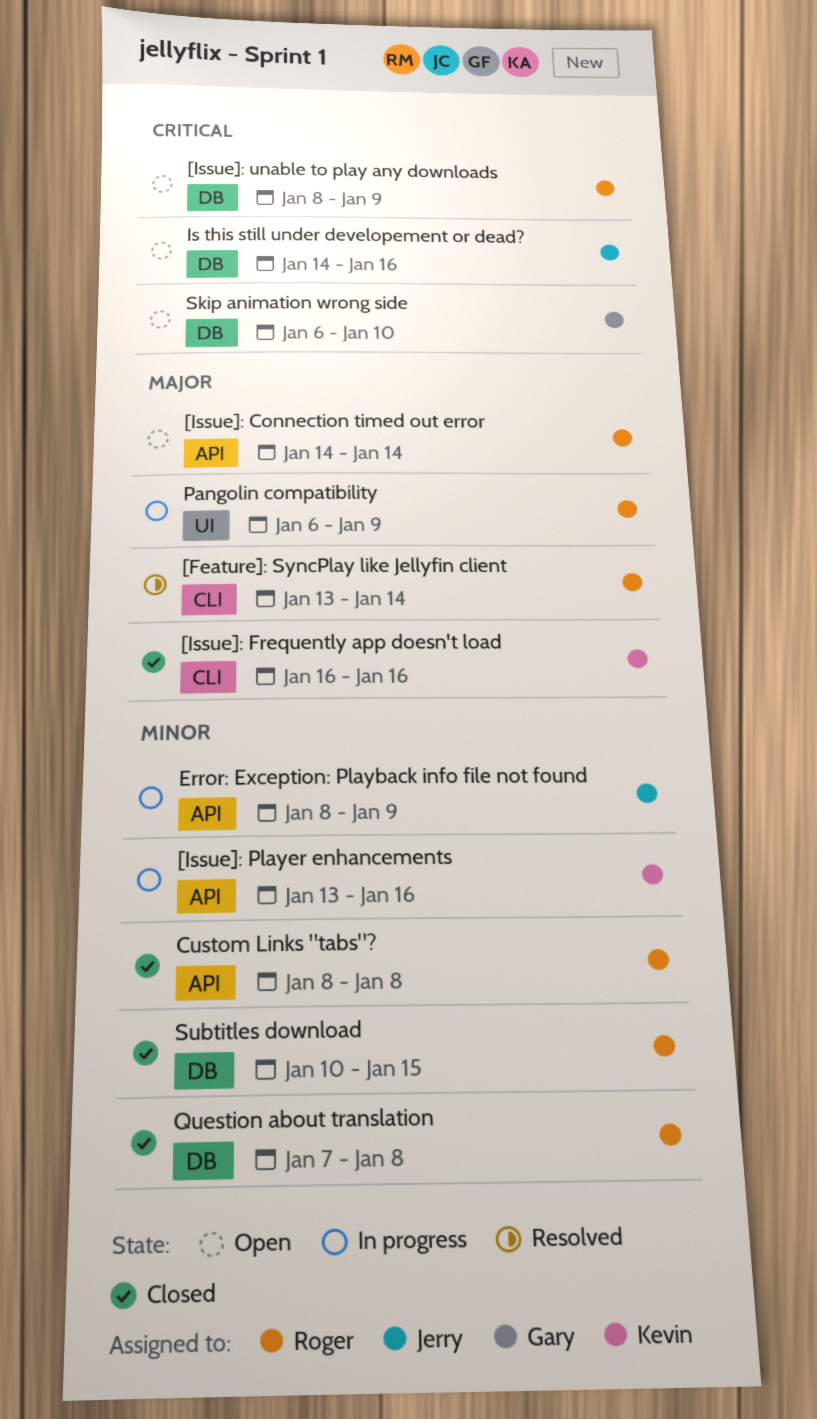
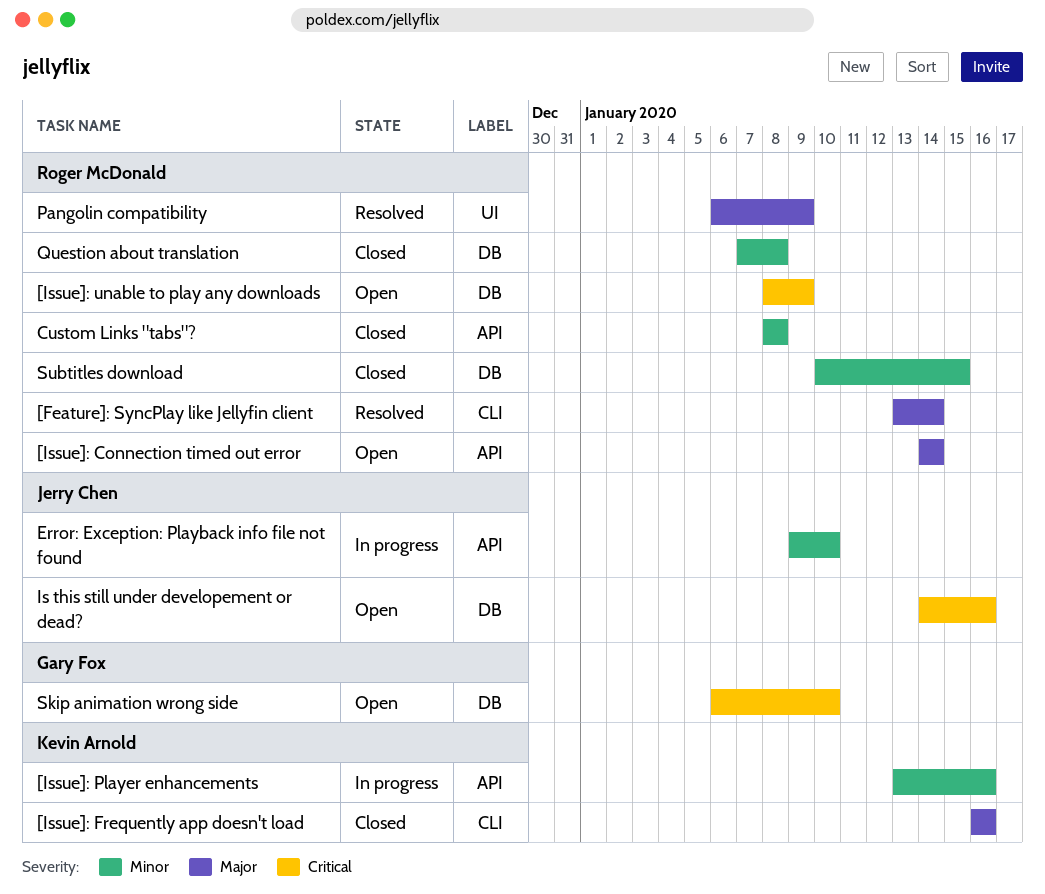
Error: Exception: Playback info file not found, start: Jan 8 -> Jan 9
Error: Exception: Playback info file not found, due: Jan 9 -> Jan 10
Pangolin compatibility, status: In progress -> Resolved

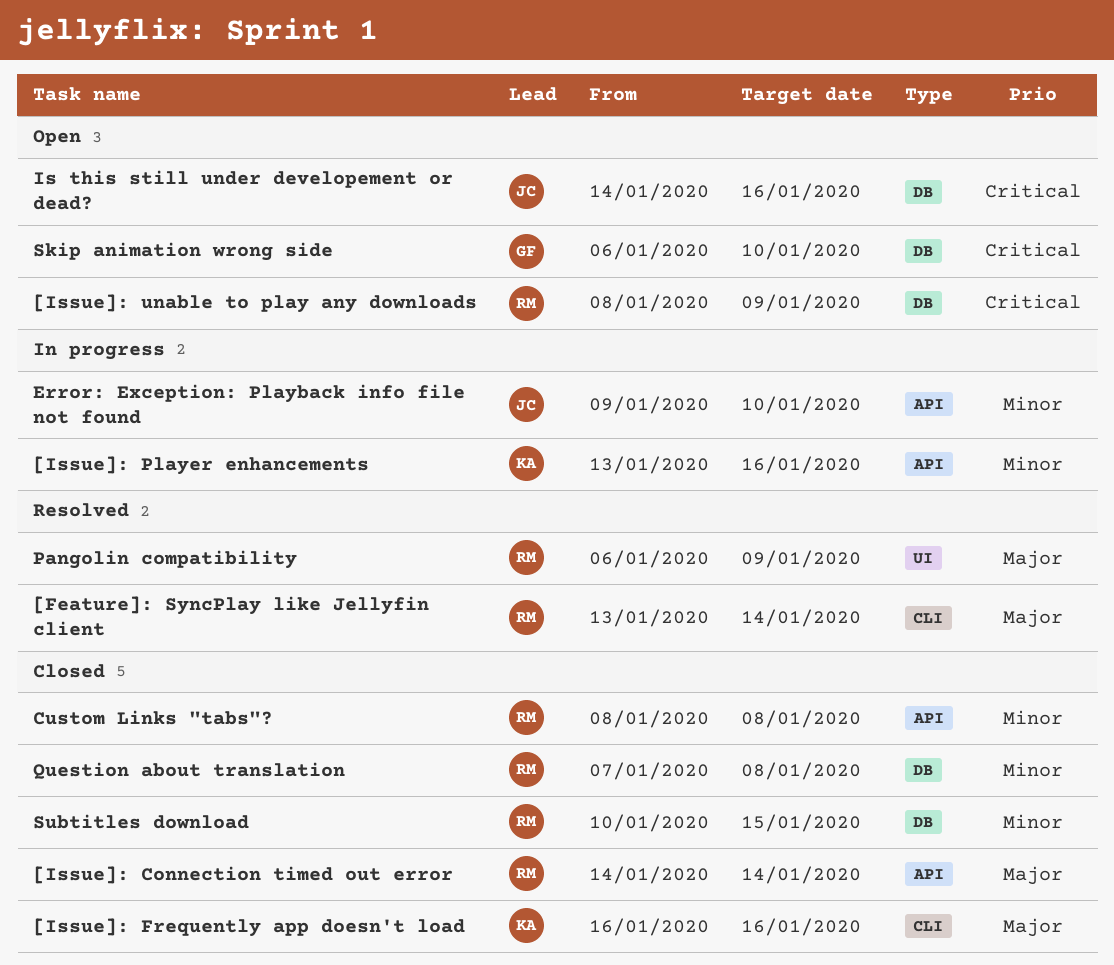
[Issue]: Connection timed out error, status: Open -> Closed

